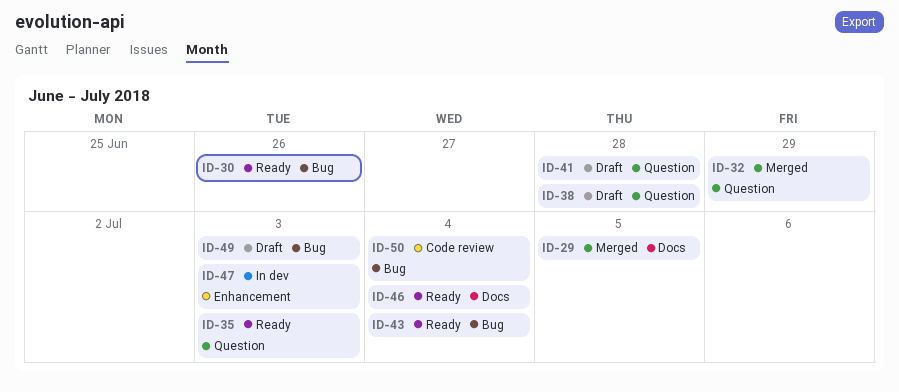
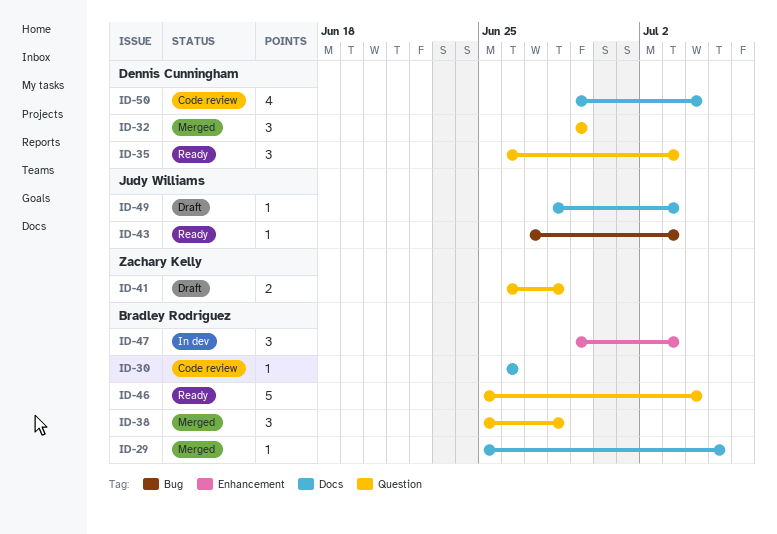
ID-30, status: Ready -> Code review
ID-30, label: Bug -> Docs
ID-38, status: Draft -> Merged
ID-43, due: Jul 4 -> Jul 3
ID-46, label: Docs -> Question
ID-49, label: Bug -> Docs
ID-50, label: Bug -> Docs

